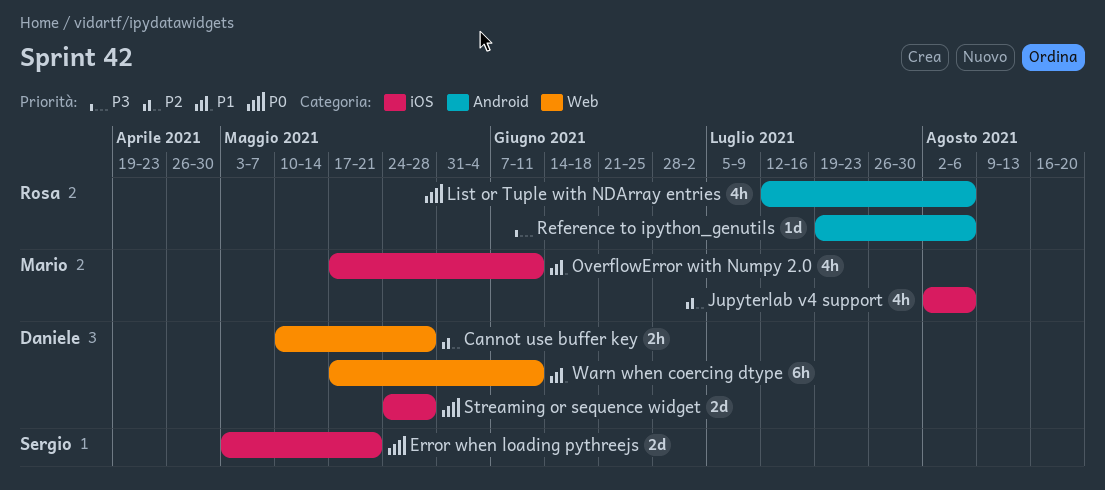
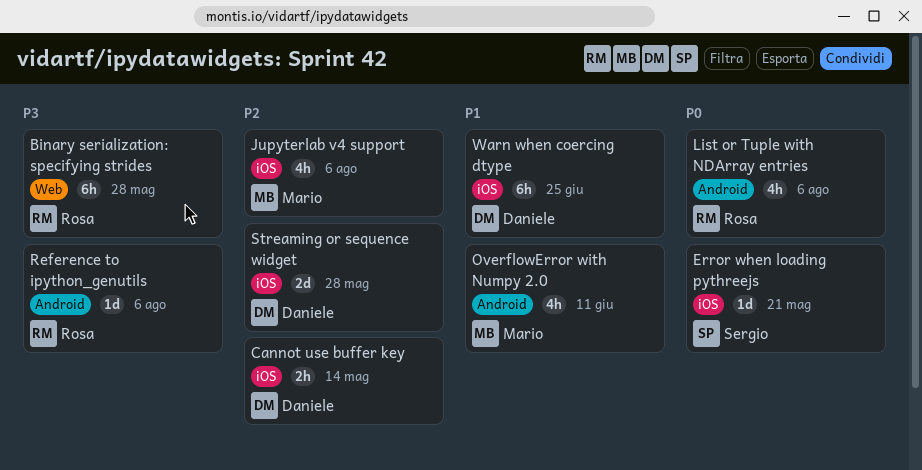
Binary serialization: specifying strides: none -> present
Cannot use buffer key, label: Web -> iOS
Cannot use buffer key, due: May 28 -> May 14
Error when loading pythreejs, estimate: 2d -> 1d
OverflowError with Numpy 2.0, label: iOS -> Android
Streaming or sequence widget, priority: P0 -> P2
Warn when coercing dtype, label: Web -> iOS
Warn when coercing dtype, due: Jun 11 -> Jun 25

